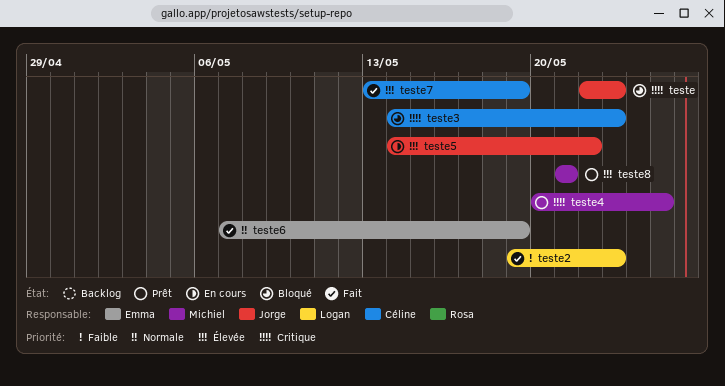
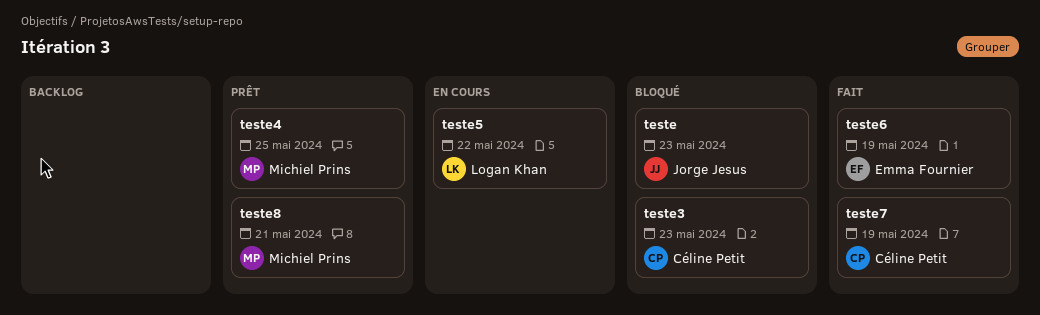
teste2: present -> none
teste5, owner: Jorge Jesus -> Logan Khan

